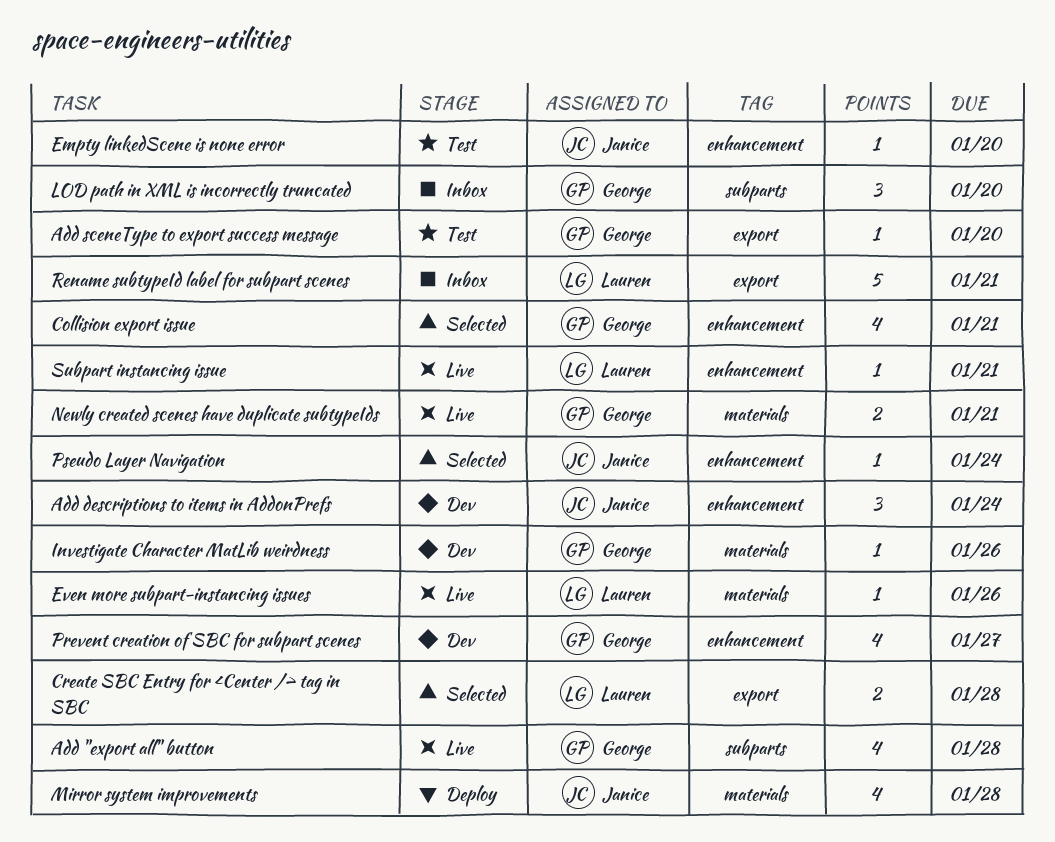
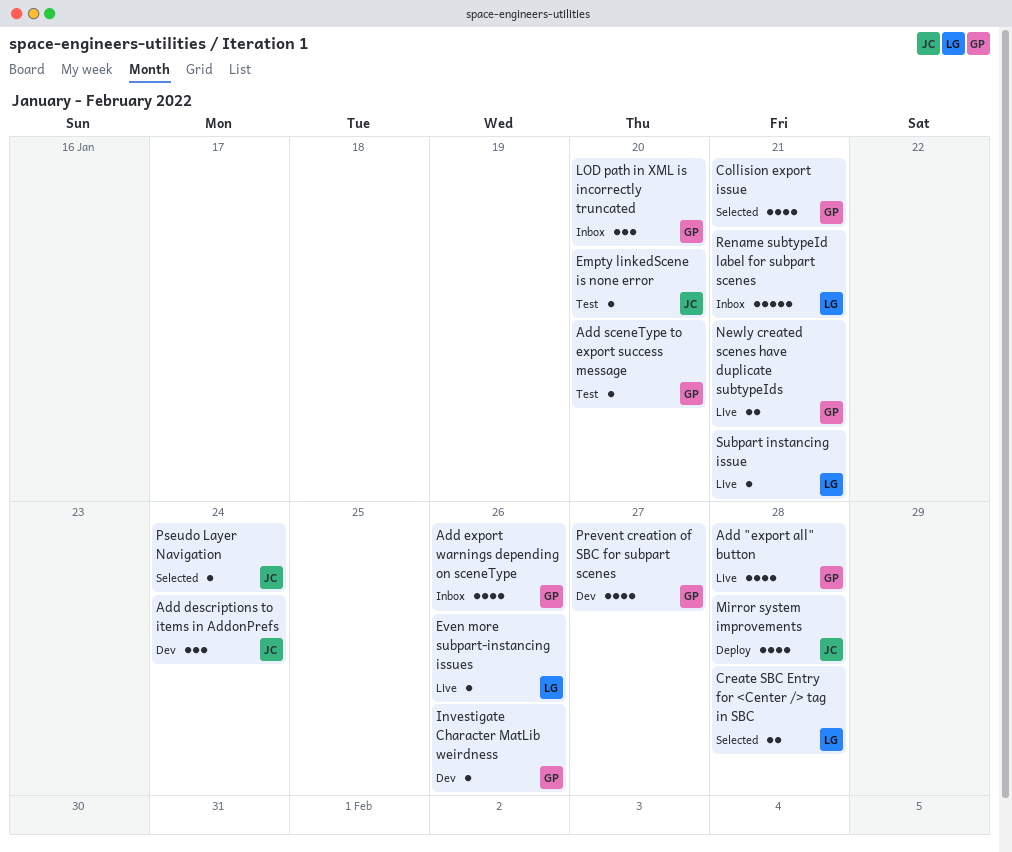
Add export warnings depending on sceneType: none -> present

